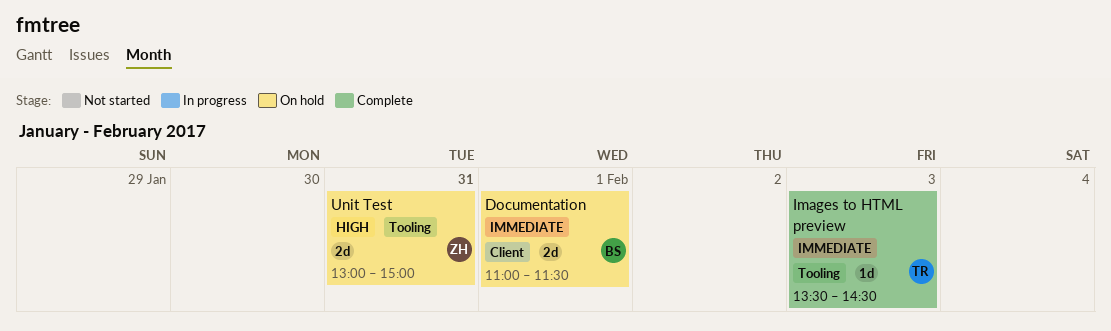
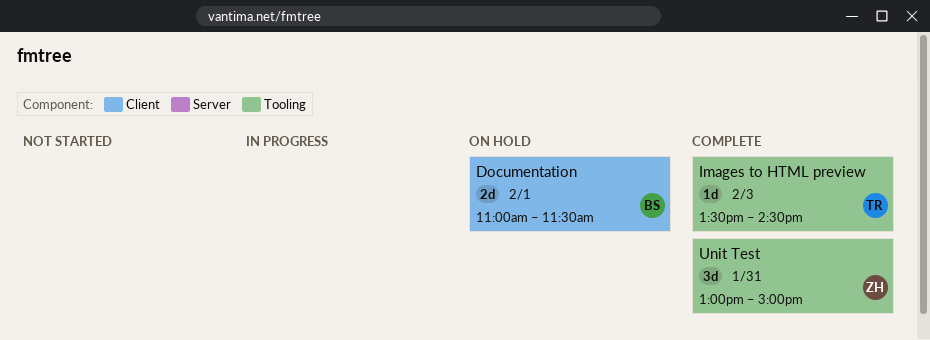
Unit Test, status: On hold -> Complete
Unit Test, estimate: 2d -> 3d

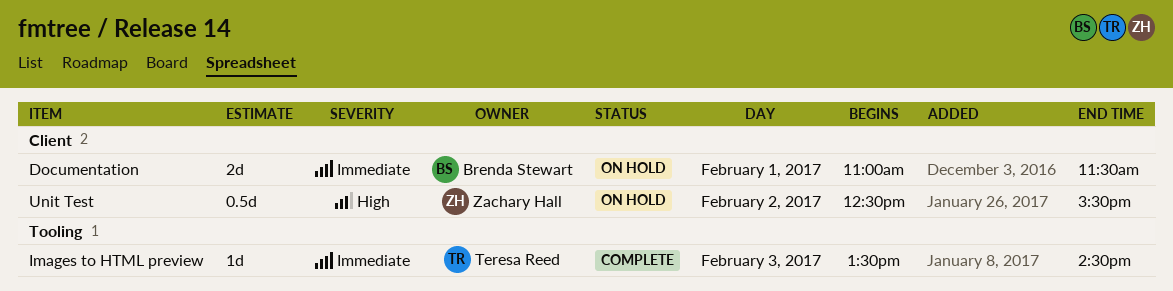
Unit Test, status: Complete -> On hold
Unit Test, label: Tooling -> Client
Unit Test, estimate: 3d -> 0.5d
Unit Test, day: Jan 31 -> Feb 2
Unit Test, begins: 13:00 -> 12:30
Unit Test, ends: 15:00 -> 15:30

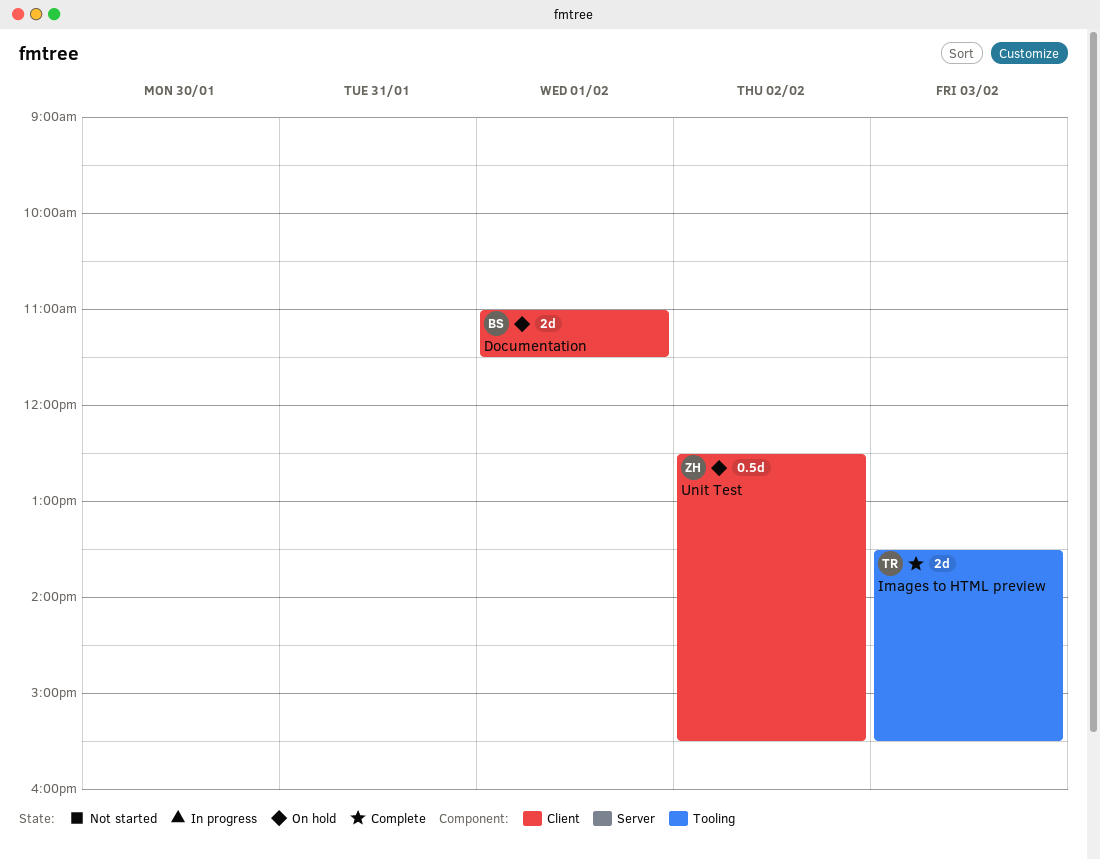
Images to HTML preview, estimate: 1d -> 2d
Images to HTML preview, ends: 14:30 -> 15:30

